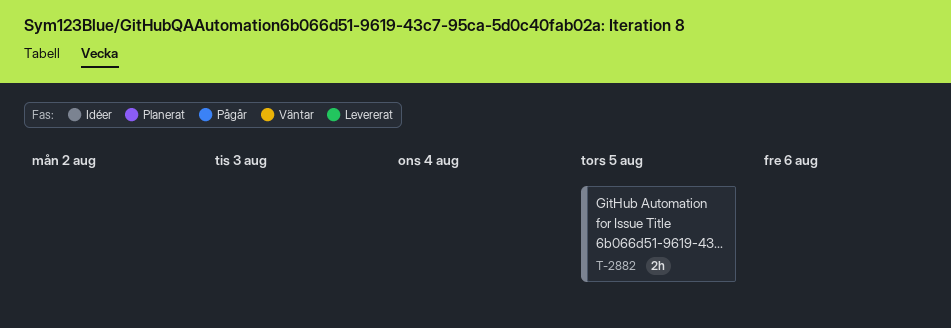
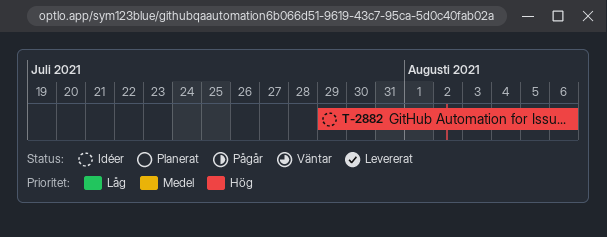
T-2882, due: Aug 5 -> Aug 6

